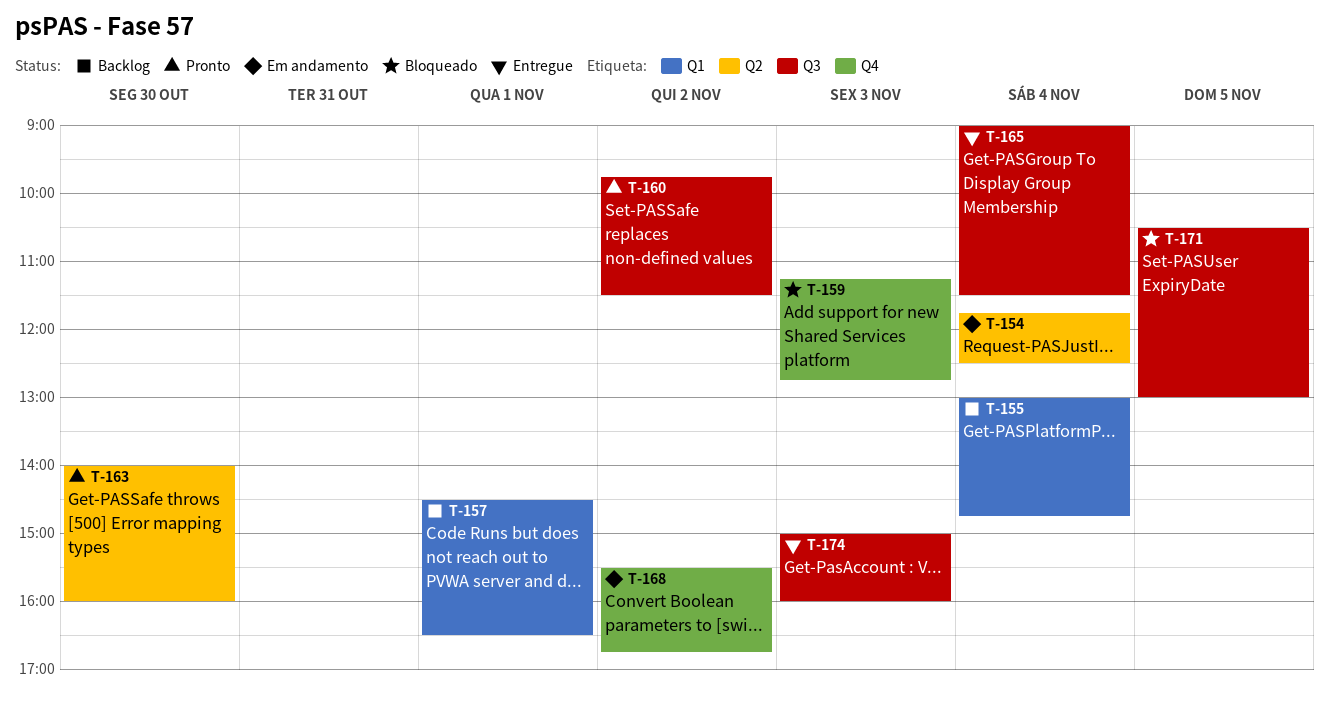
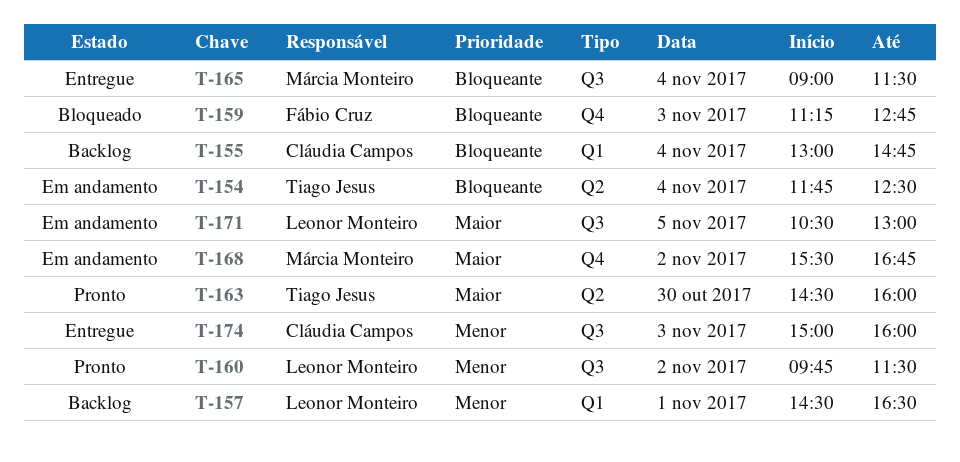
T-163, begins: 14:00 -> 14:30
T-171, status: Bloqueado -> Em andamento

